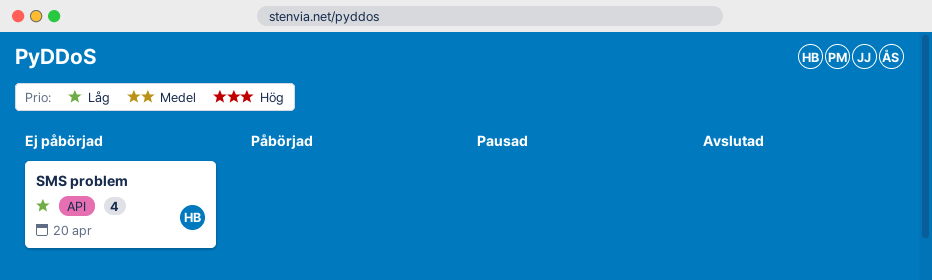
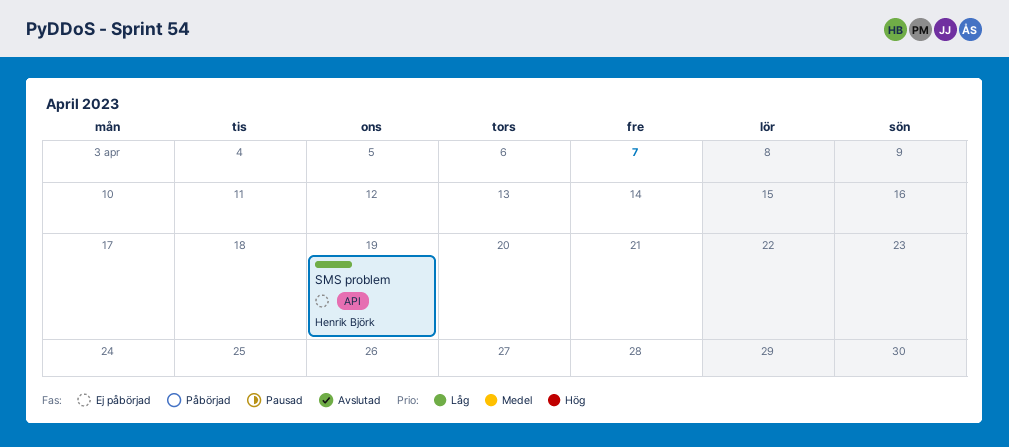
SMS problem, due: Apr 20 -> Apr 19

